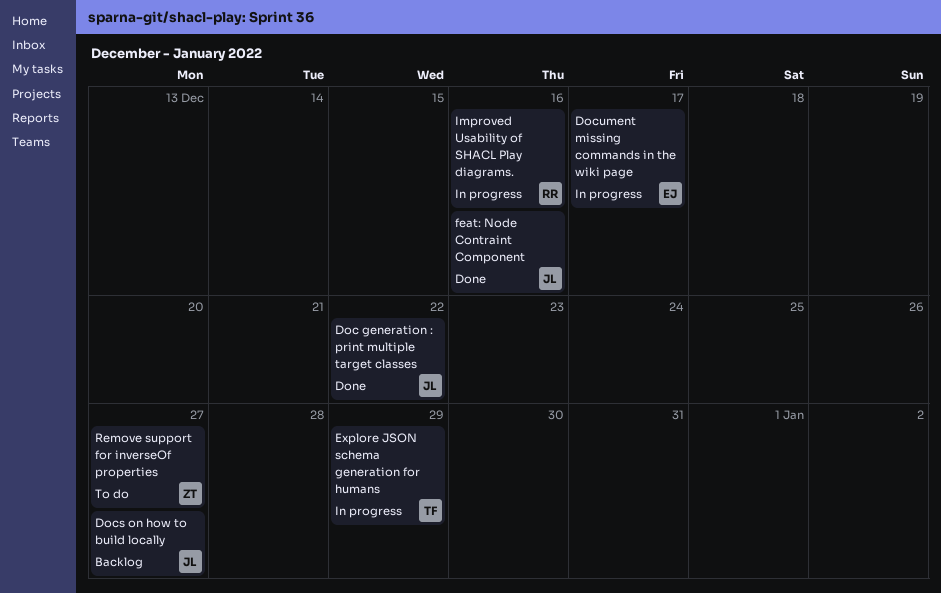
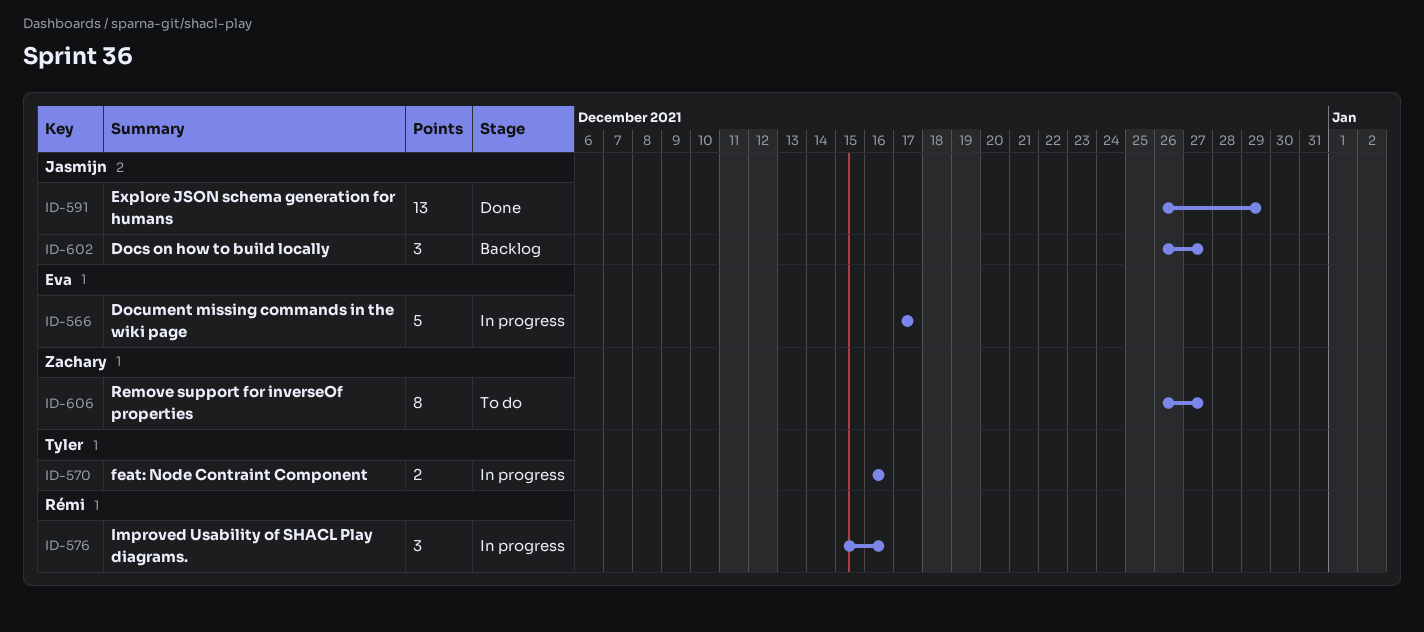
Doc generation : print multiple target classes: present -> none
Explore JSON schema generation for humans, status: In progress -> Done
Explore JSON schema generation for humans, owner: Tyler -> Jasmijn
feat: Node Contraint Component, status: Done -> In progress
feat: Node Contraint Component, owner: Jasmijn -> Tyler

